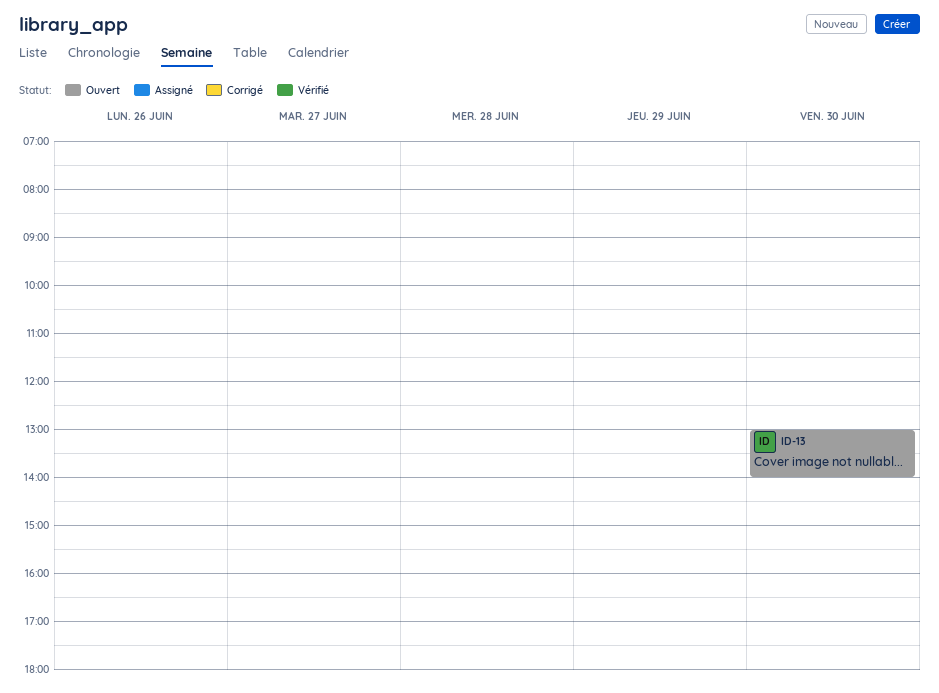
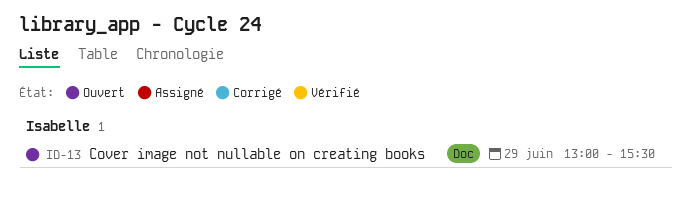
ID-13, day: Jun 30 -> Jun 29
ID-13, ends: 14:00 -> 15:30

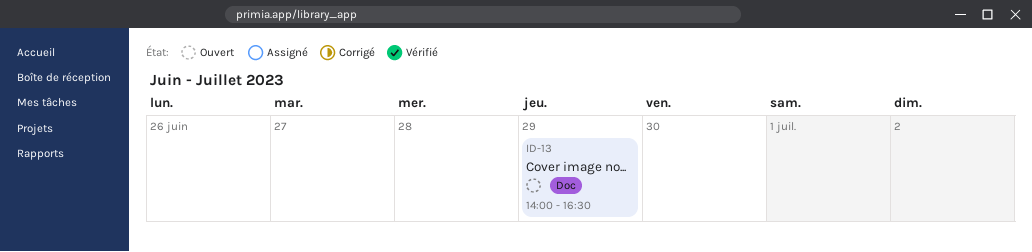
ID-13, begins: 13:00 -> 14:00
ID-13, ends: 15:30 -> 16:30

